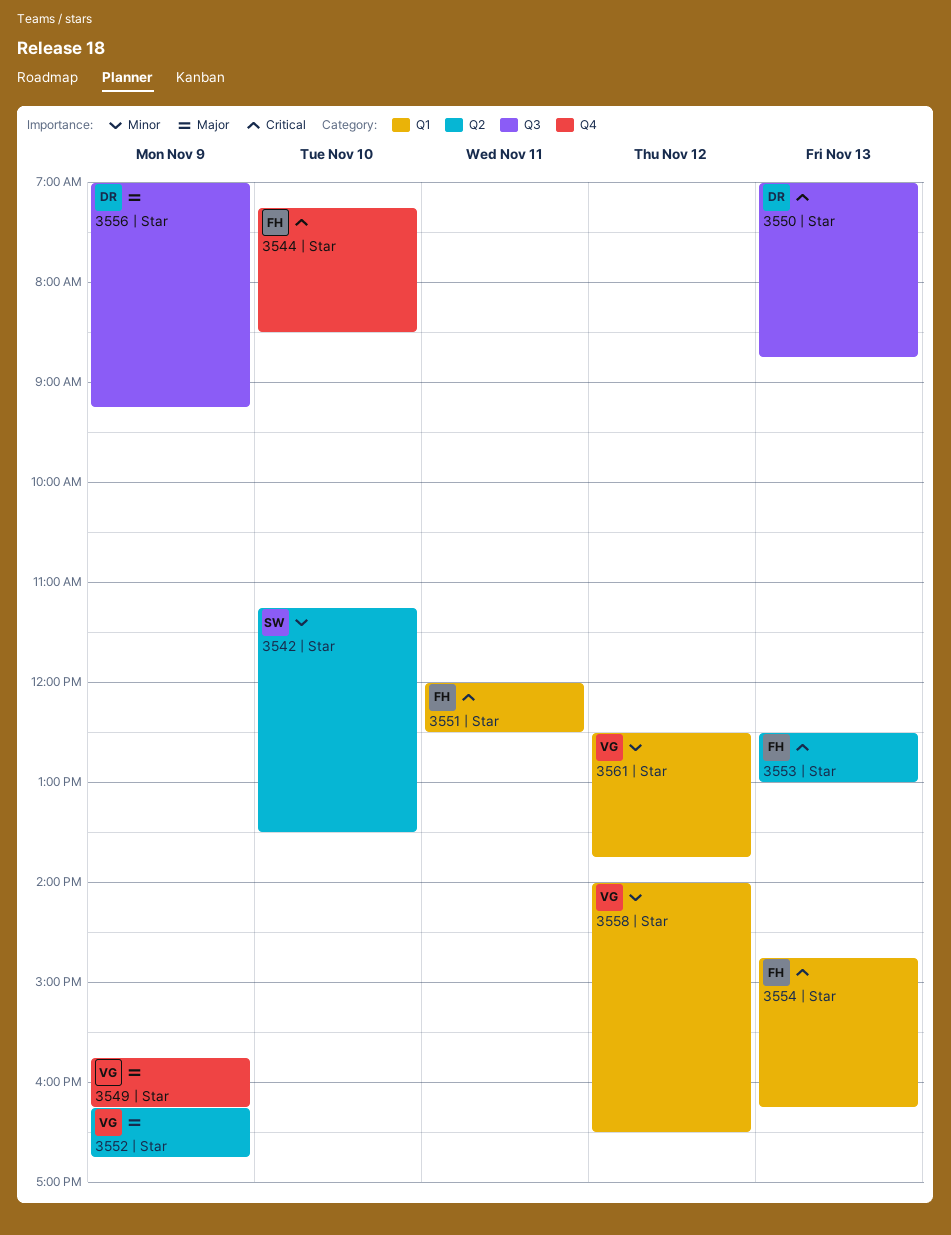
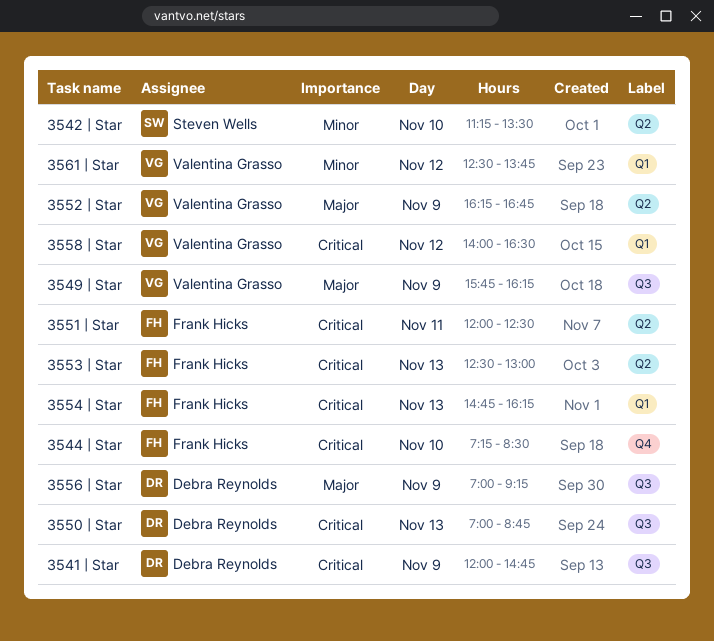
3541 | Star: none -> present
3549 | Star, label: Q4 -> Q3
3551 | Star, label: Q1 -> Q2
3558 | Star, priority: Minor -> Critical

